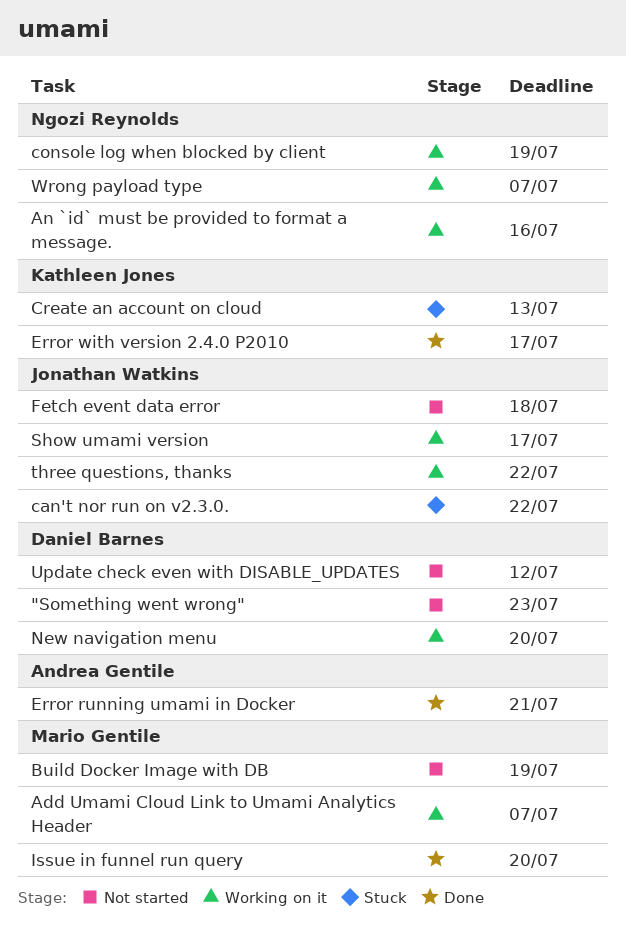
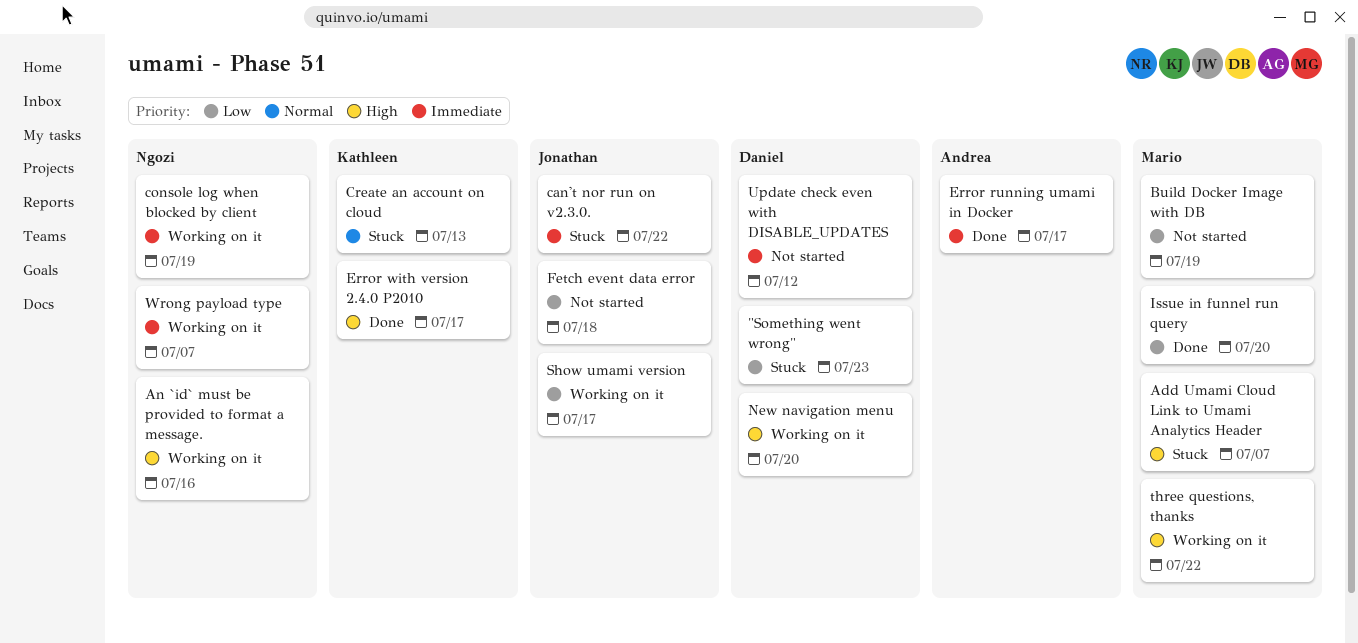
"Something went wrong", status: Not started -> Stuck
Add Umami Cloud Link to Umami Analytics Header, status: Working on it -> Stuck
Error running umami in Docker, due: Jul 21 -> Jul 17
three questions, thanks, owner: Jonathan Watkins -> Mario Gentile

